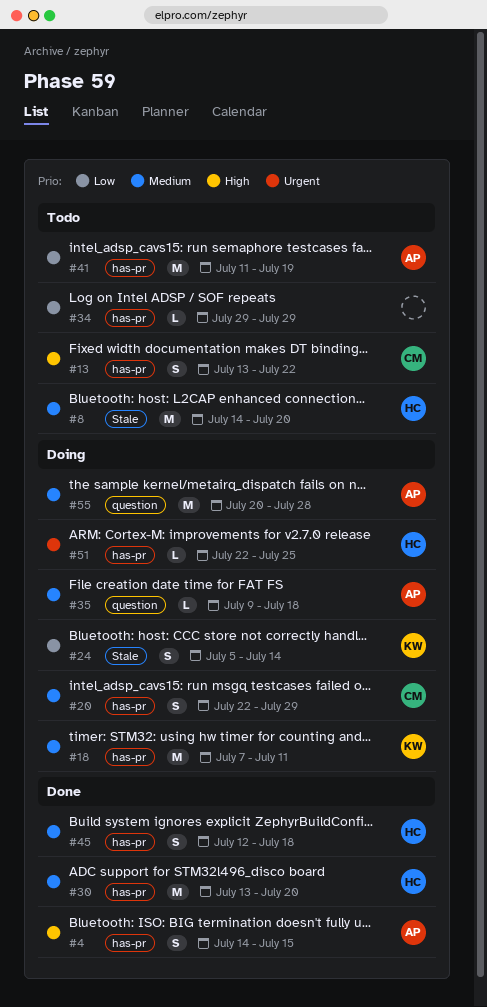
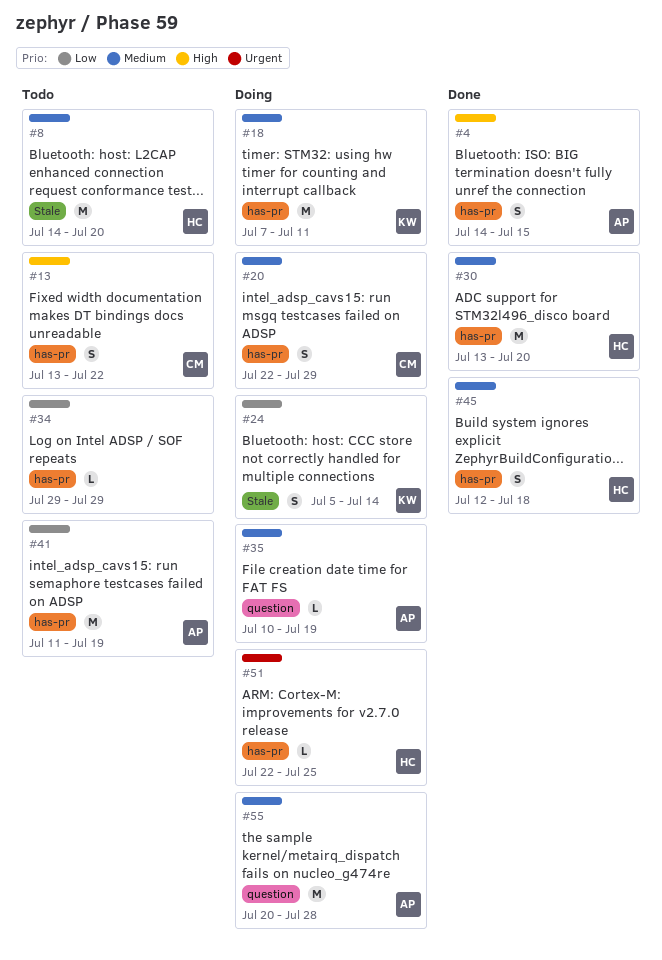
#35, start: Jul 9 -> Jul 10
#35, due: Jul 18 -> Jul 19

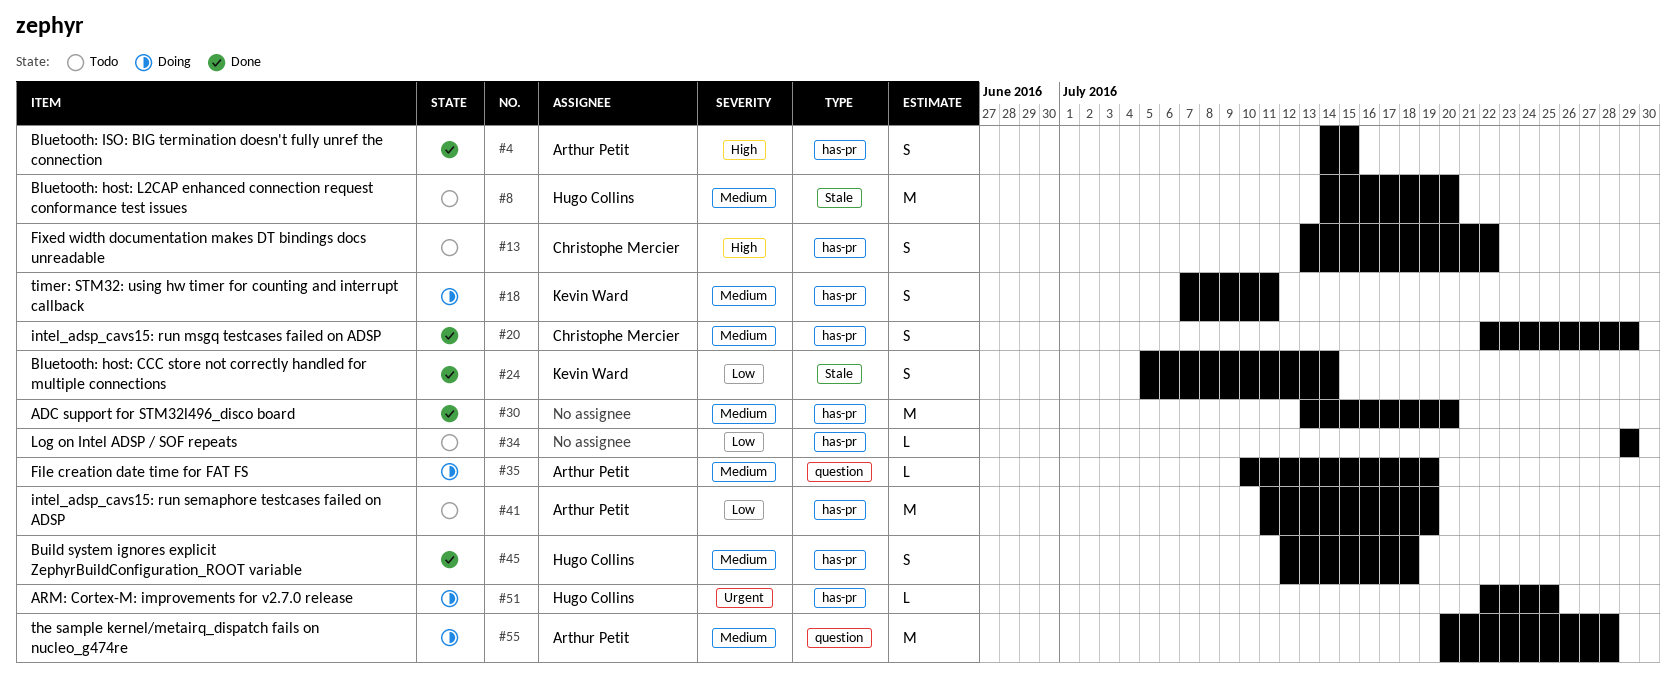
#18, estimate: M -> S
#20, status: Doing -> Done
#24, status: Doing -> Done
#30, owner: Hugo Collins -> none

